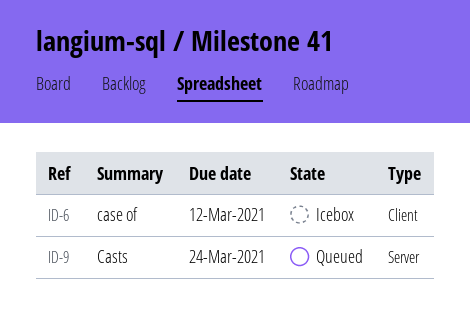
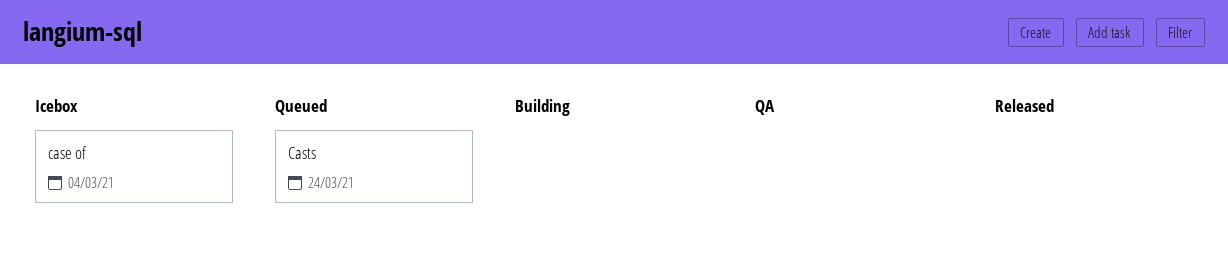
case of, due: Mar 12 -> Mar 4

